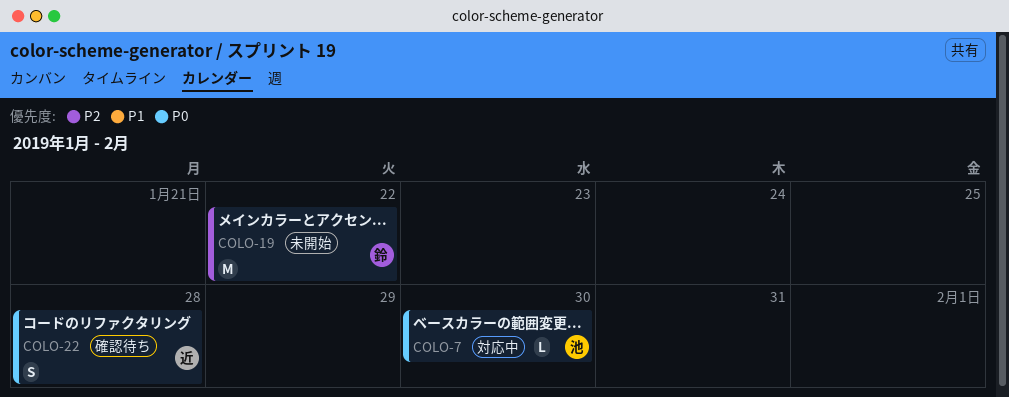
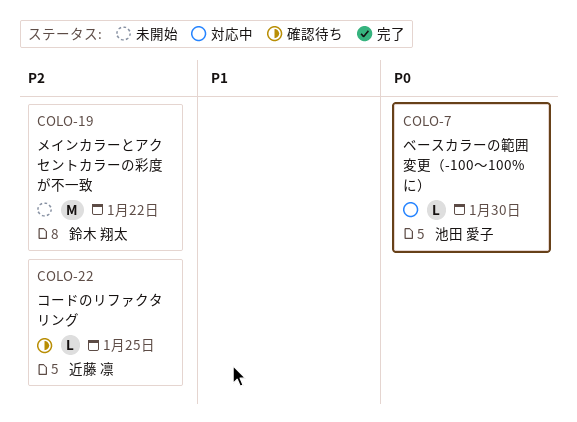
COLO-22, priority: P0 -> P2
COLO-22, estimate: S -> L
COLO-22, due: Jan 28 -> Jan 25

